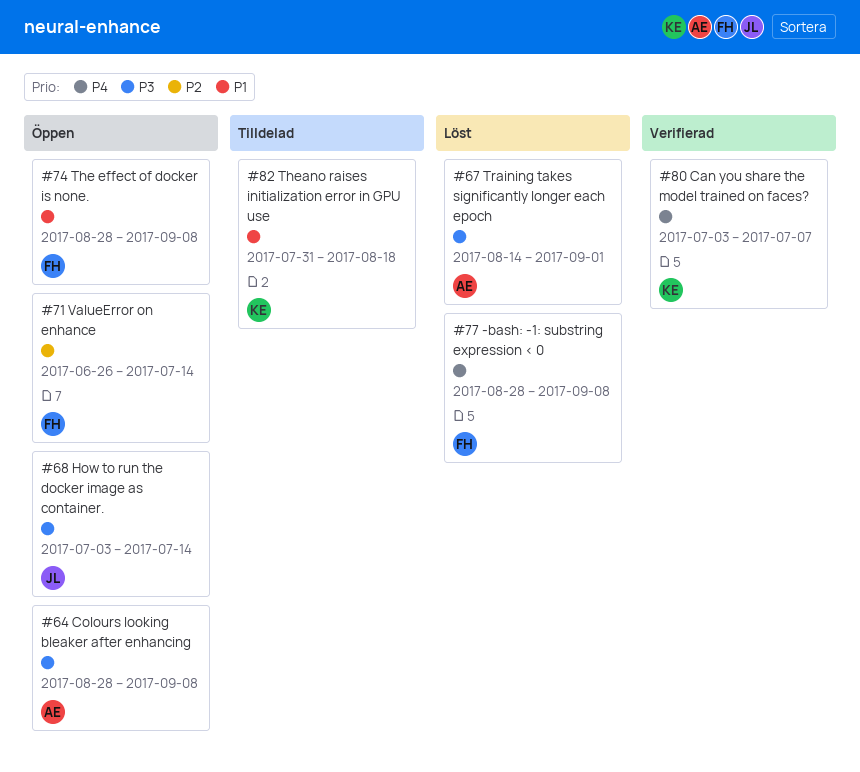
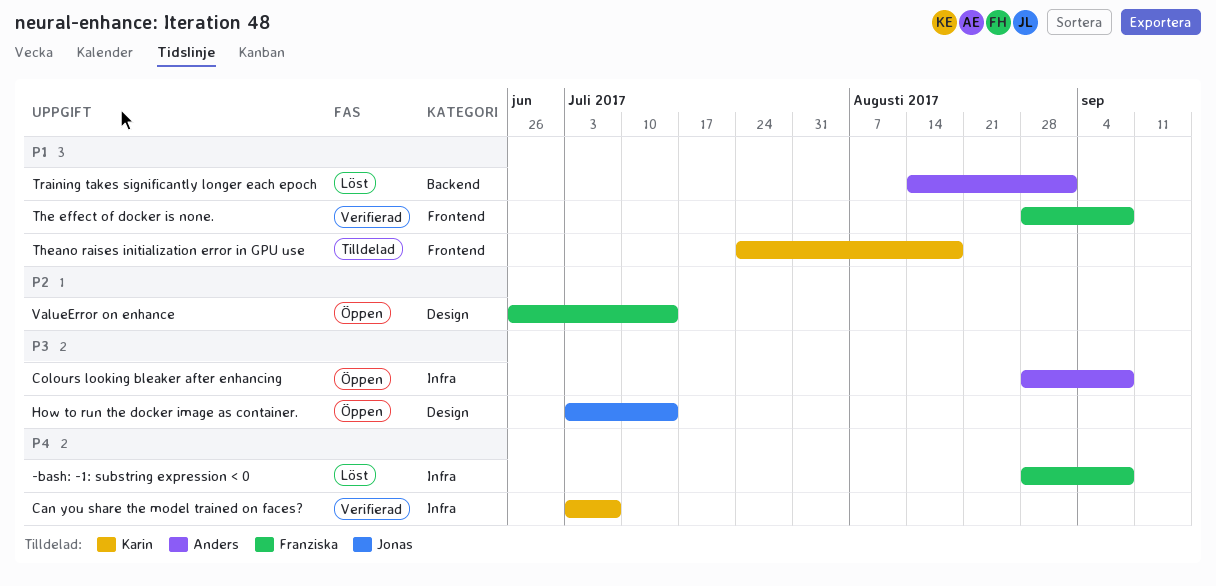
The effect of docker is none., status: Öppen -> Verifierad
Theano raises initialization error in GPU use, start: Jul 31 -> Jul 24
Training takes significantly longer each epoch, priority: P3 -> P1

